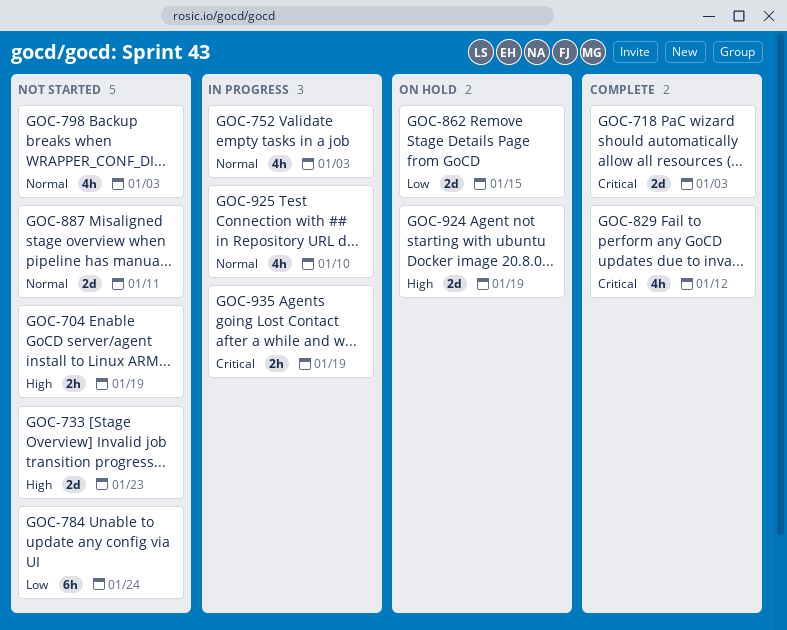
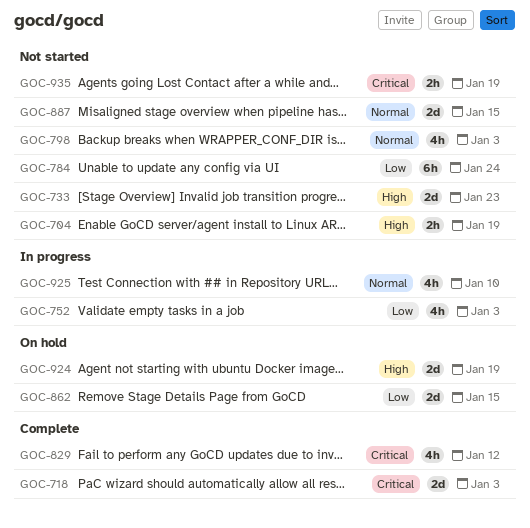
GOC-752, priority: Normal -> Low
GOC-887, due: Jan 11 -> Jan 15
GOC-935, status: In progress -> Not started

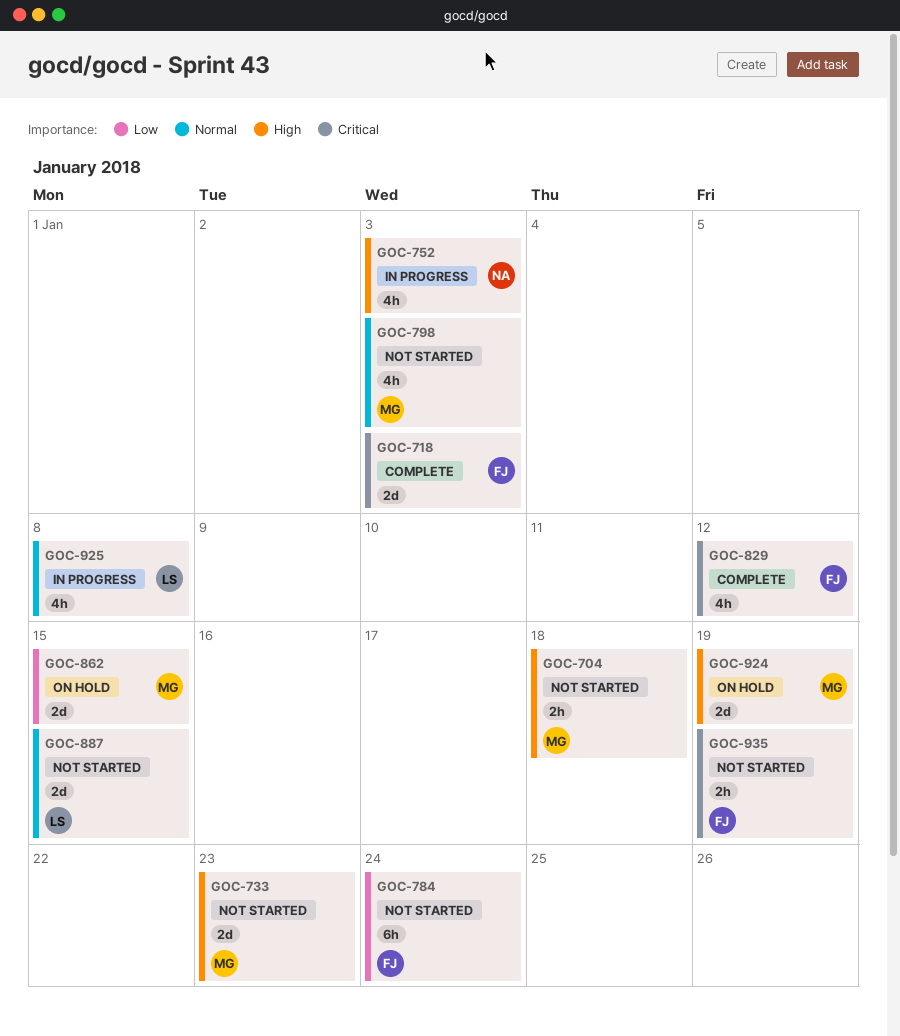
GOC-704, due: Jan 19 -> Jan 18
GOC-752, priority: Low -> High
GOC-925, due: Jan 10 -> Jan 8

